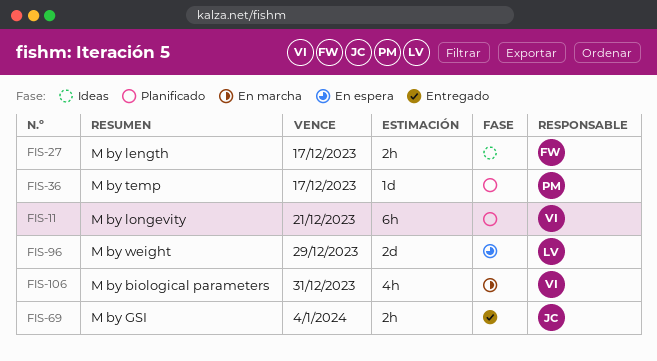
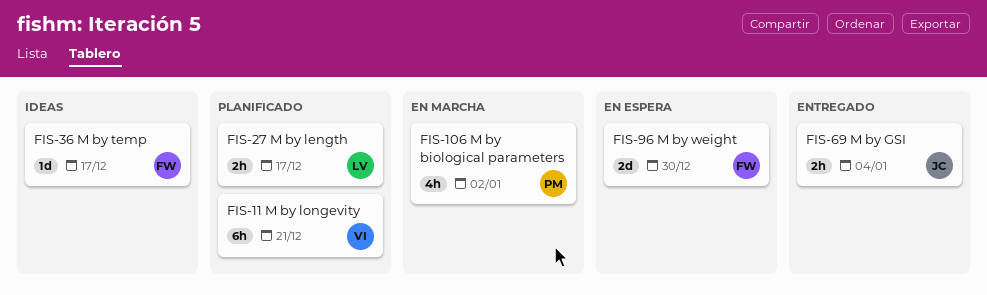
FIS-27, status: Ideas -> Planificado
FIS-27, owner: FW -> LV
FIS-36, status: Planificado -> Ideas
FIS-36, owner: PM -> FW
FIS-96, owner: LV -> FW
FIS-96, due: Dec 29 -> Dec 30
FIS-106, owner: VI -> PM
FIS-106, due: Dec 31 -> Jan 2

